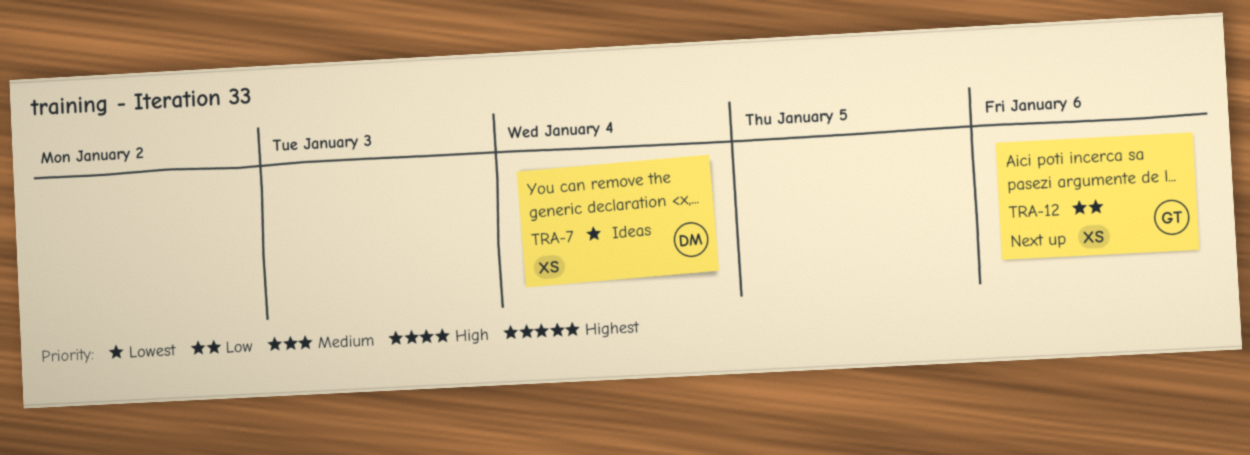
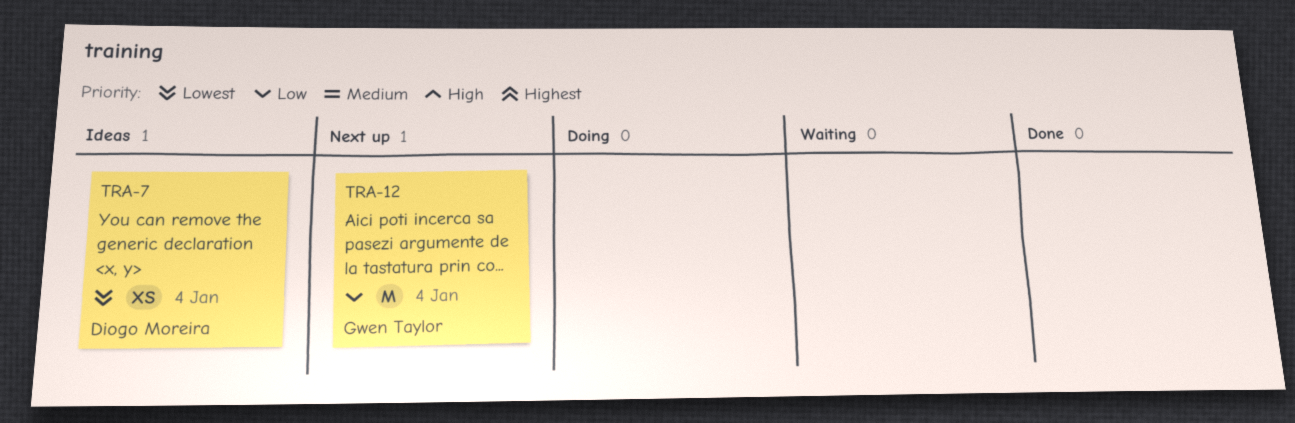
TRA-12, estimate: XS -> M
TRA-12, due: Jan 6 -> Jan 4

